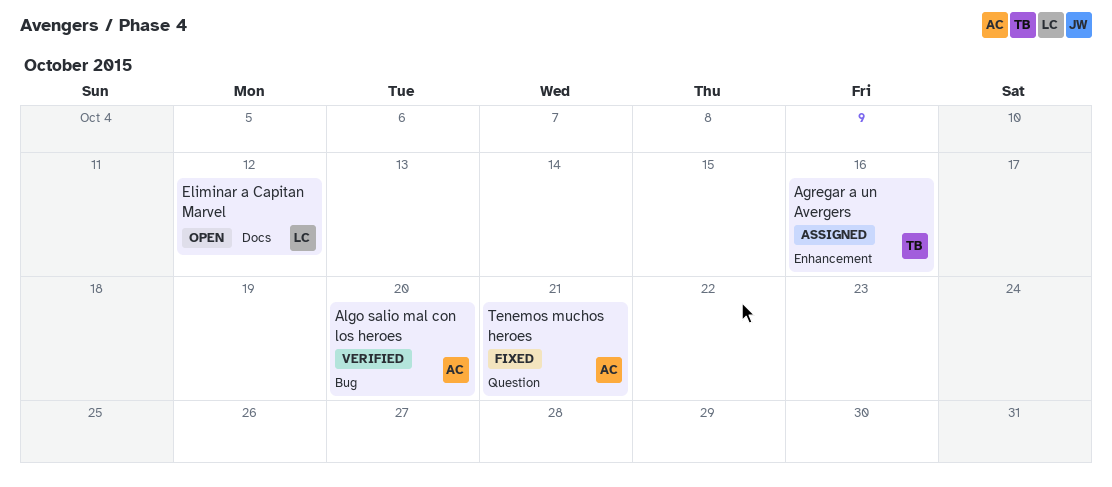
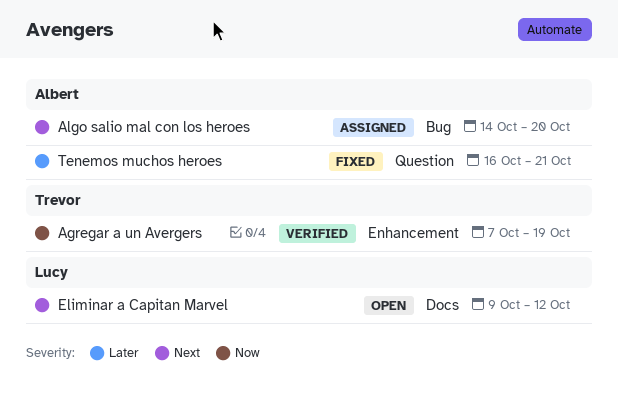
Agregar a un Avergers, status: Assigned -> Verified
Agregar a un Avergers, due: Oct 16 -> Oct 19
Algo salio mal con los heroes, status: Verified -> Assigned

